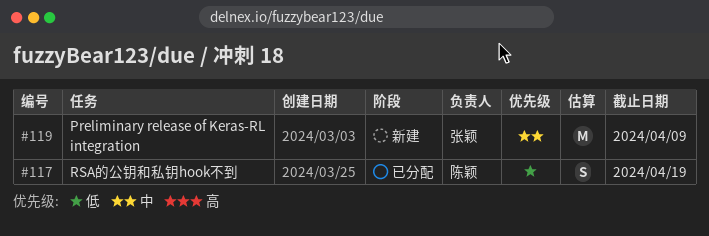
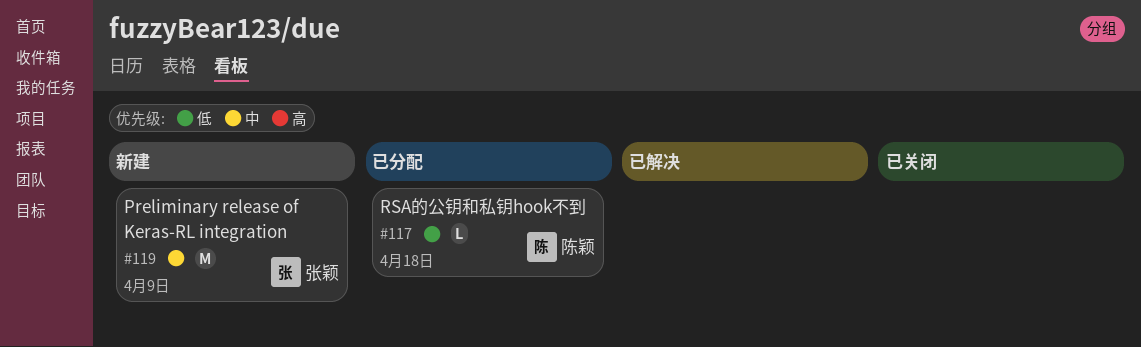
#117, estimate: S -> L
#117, due: Apr 19 -> Apr 18

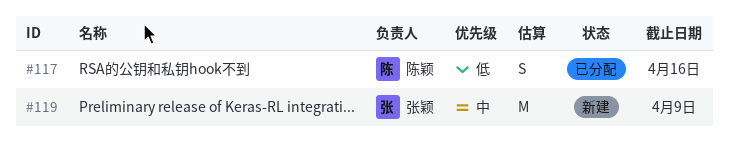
#117, estimate: L -> S
#117, due: Apr 18 -> Apr 16

